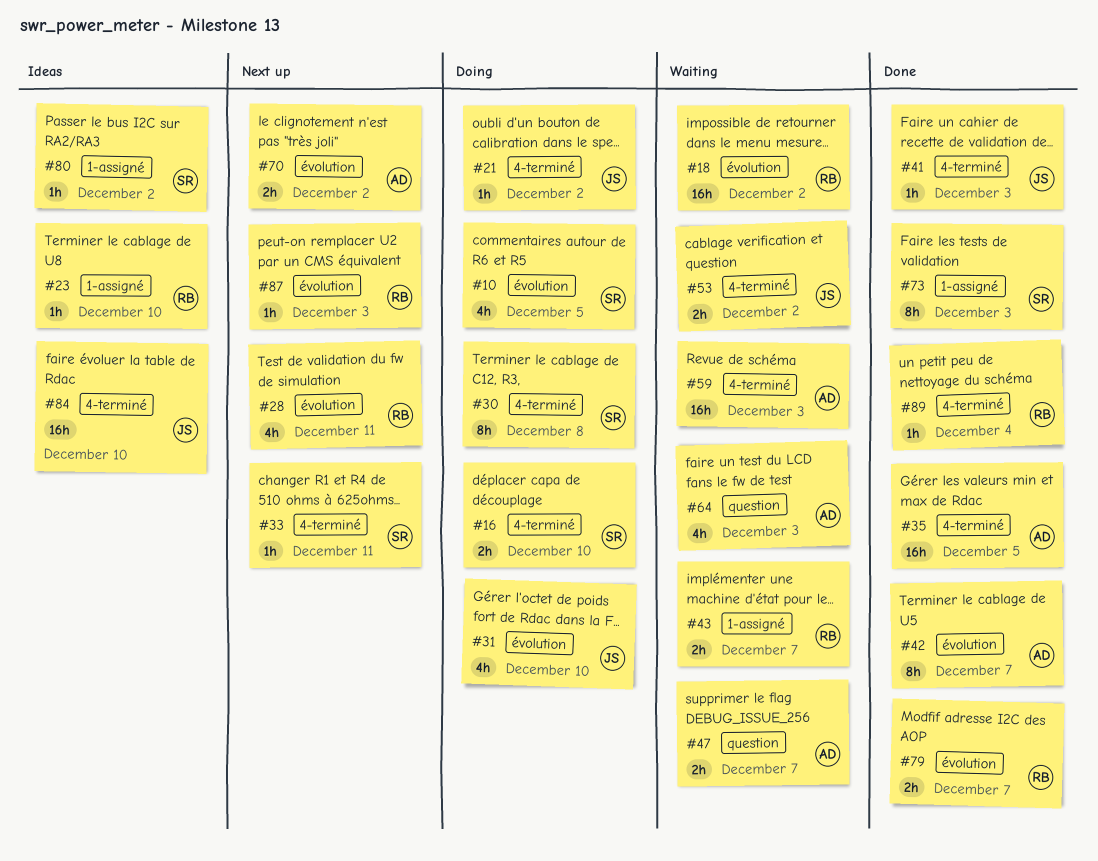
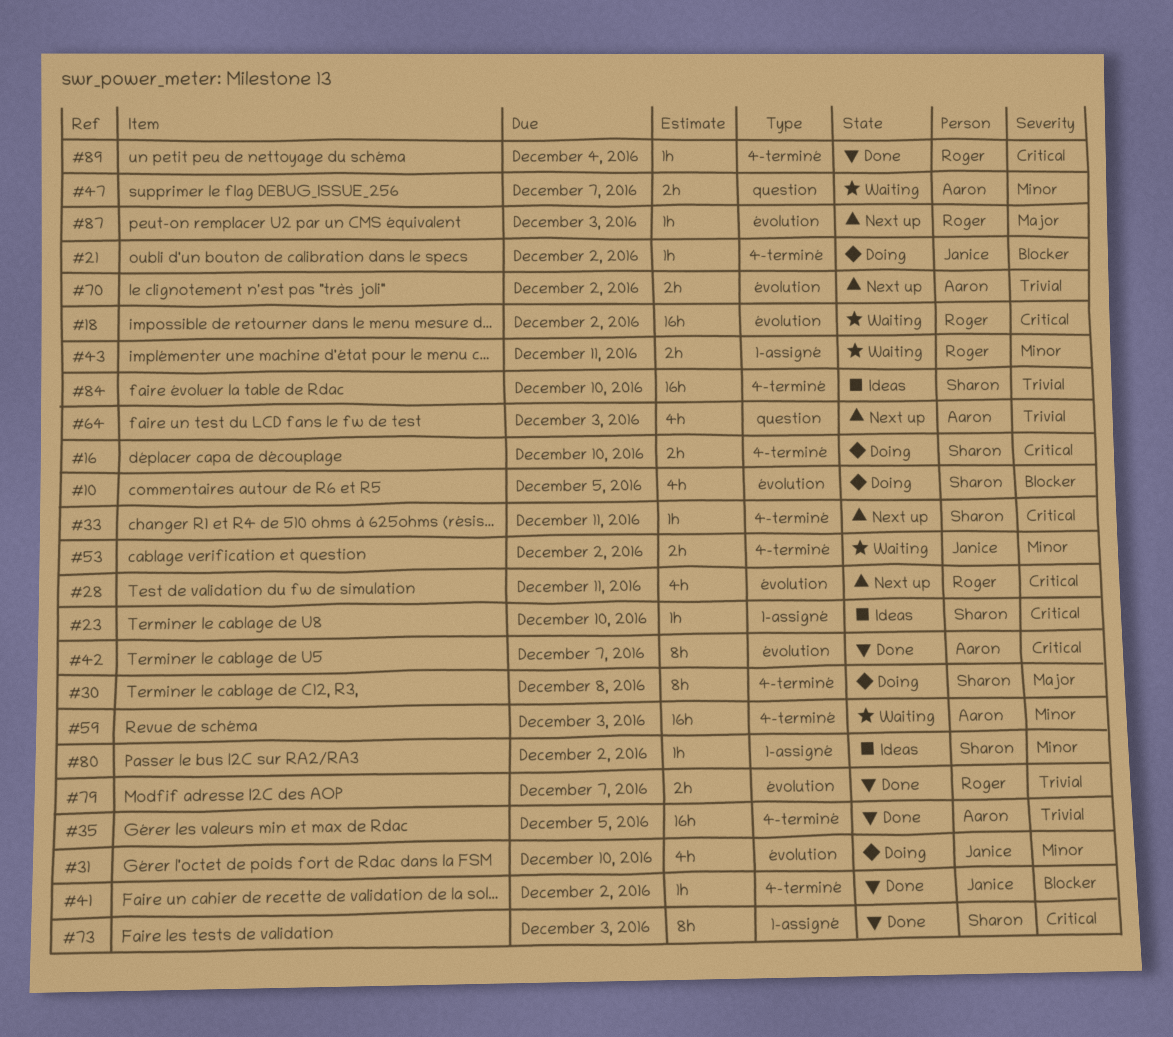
#23, owner: Roger -> Sharon
#41, due: Dec 3 -> Dec 2
#43, due: Dec 7 -> Dec 11
#64, status: Waiting -> Next up
#84, owner: Janice -> Sharon

